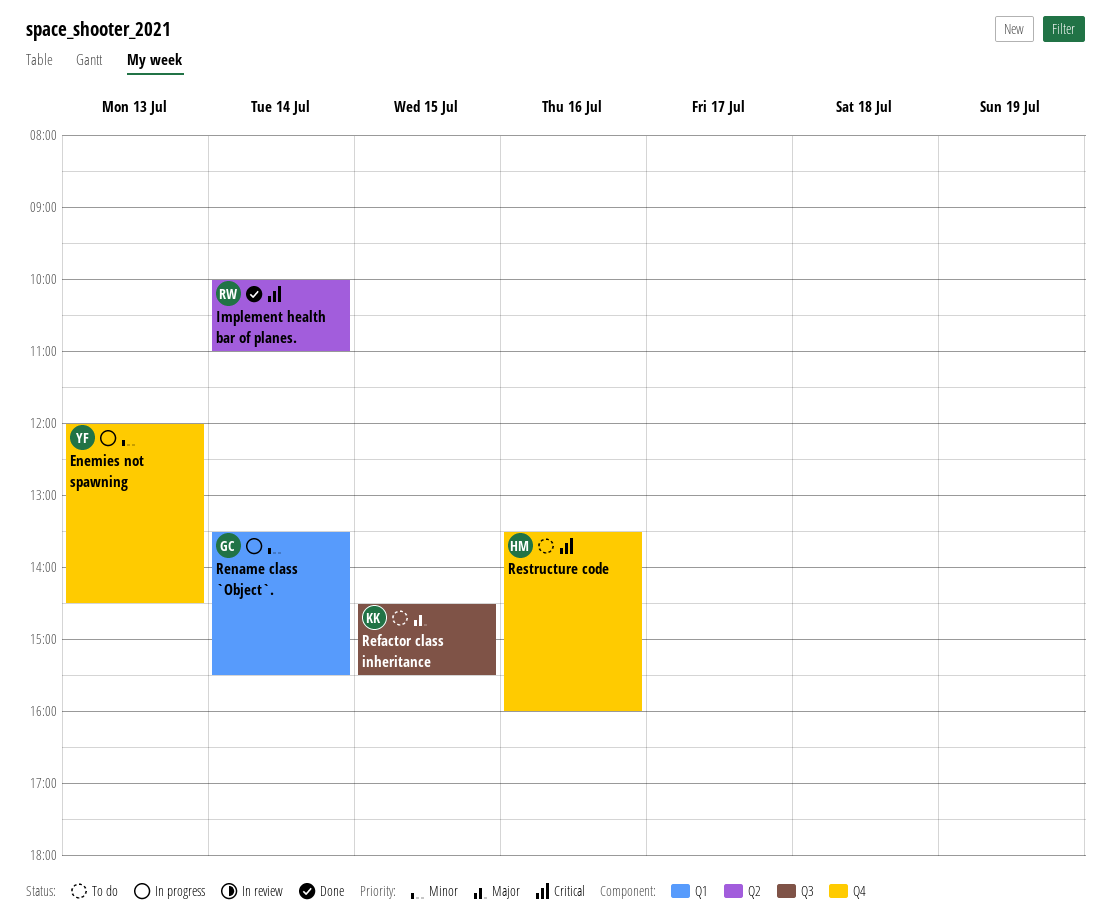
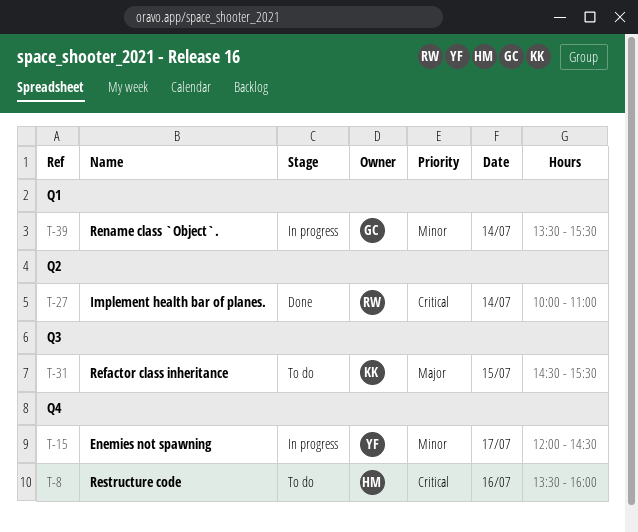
Enemies not spawning, day: Jul 13 -> Jul 17

